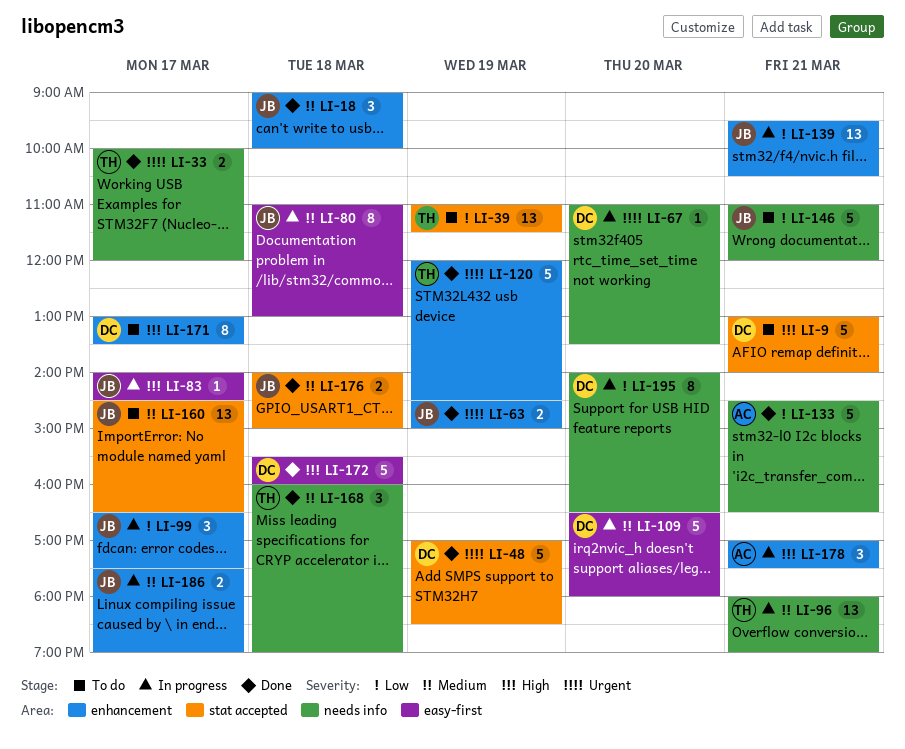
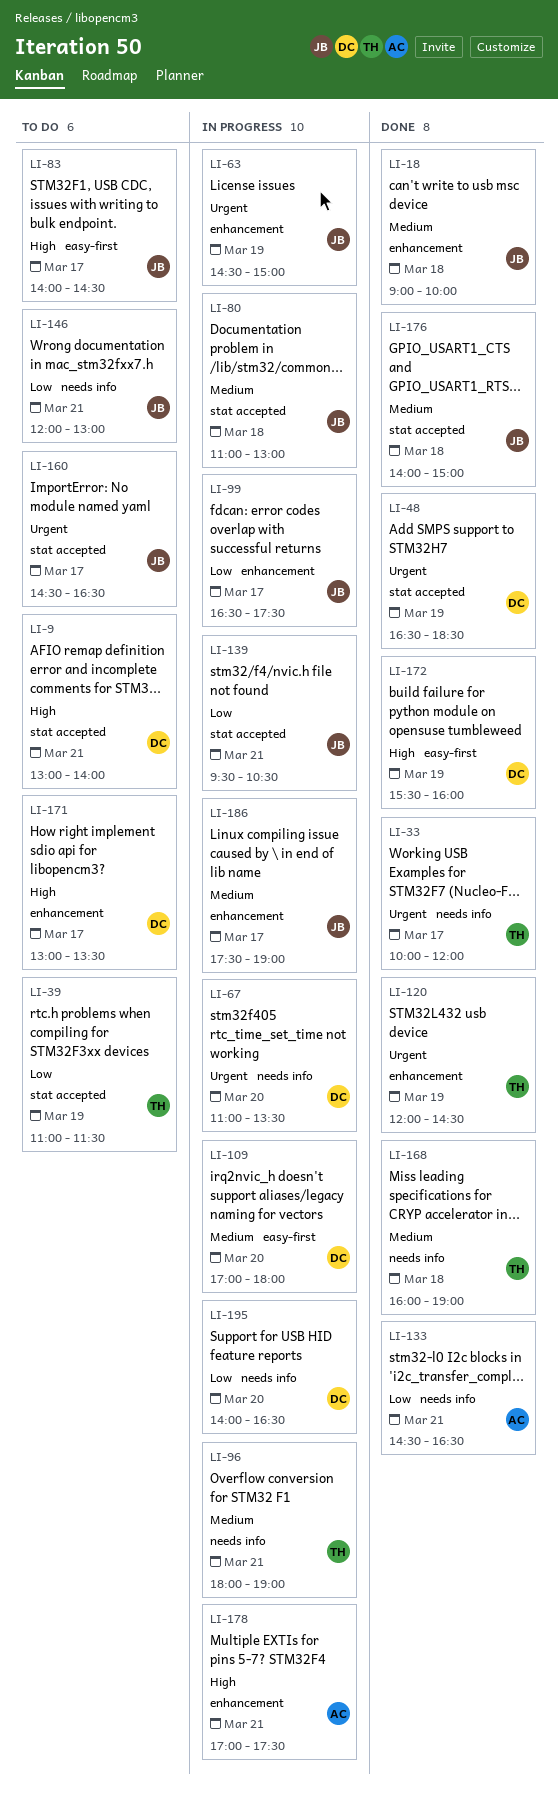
LI-48, begins: 17:00 -> 16:30
LI-63, status: Done -> In progress
LI-80, label: easy-first -> stat accepted
LI-83, status: In progress -> To do
LI-109, begins: 16:30 -> 17:00
LI-139, label: enhancement -> stat accepted
LI-146, begins: 11:00 -> 12:00
LI-146, ends: 12:00 -> 13:00
LI-160, priority: Medium -> Urgent
LI-172, day: Mar 18 -> Mar 19

